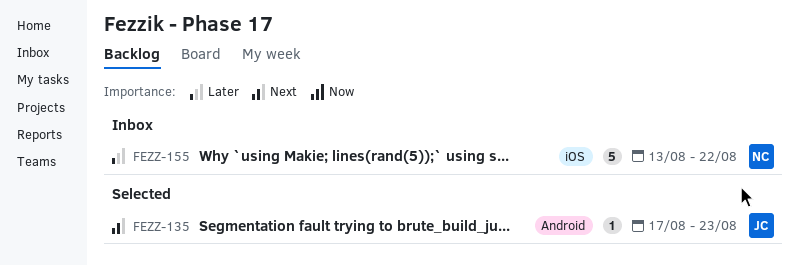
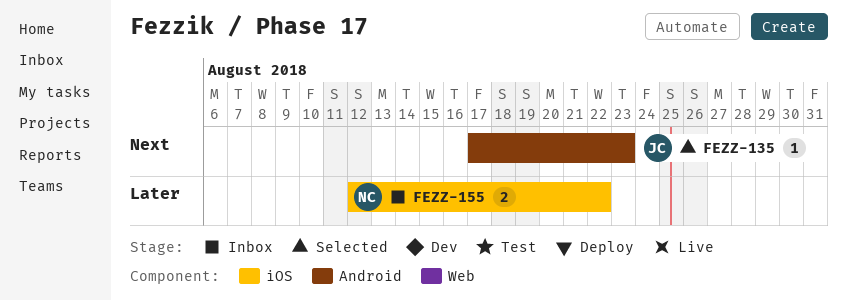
FEZZ-155, estimate: 5 -> 2
FEZZ-155, start: Aug 13 -> Aug 12

